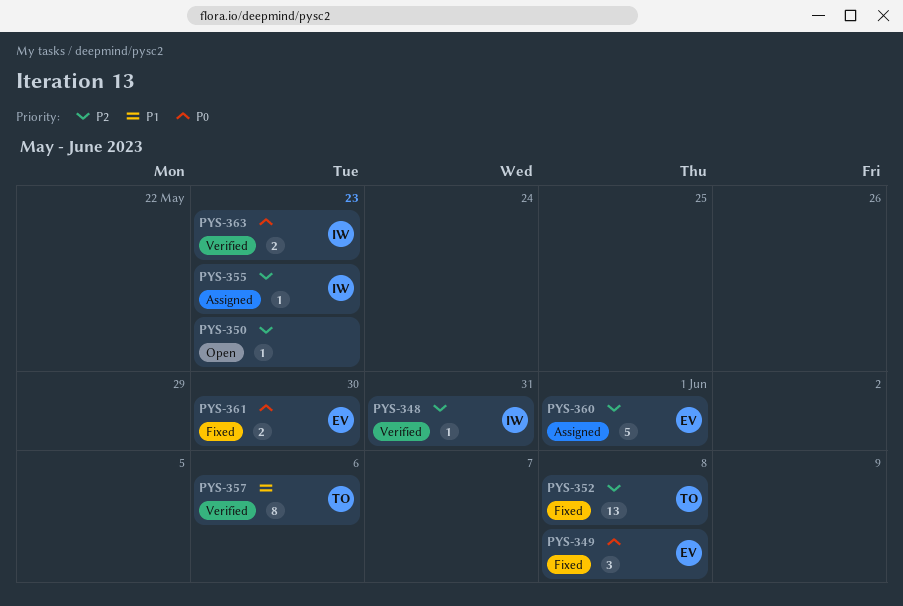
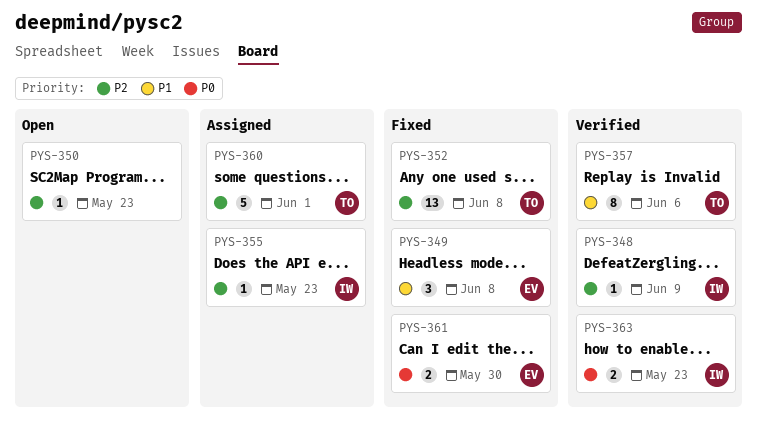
PYS-348, due: May 31 -> Jun 9
PYS-349, priority: P0 -> P1
PYS-360, owner: EV -> TO

